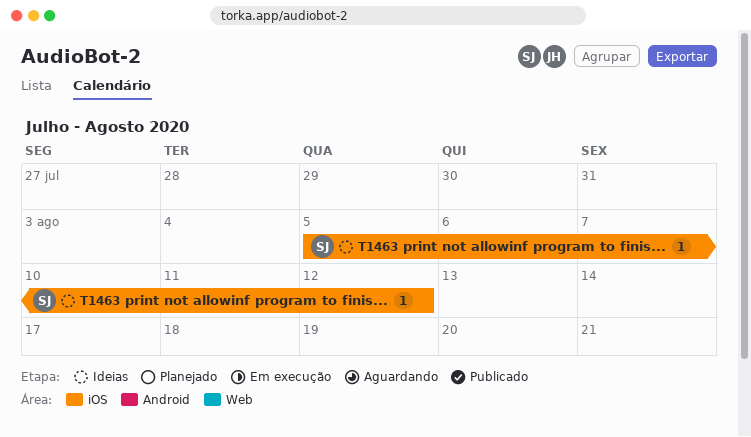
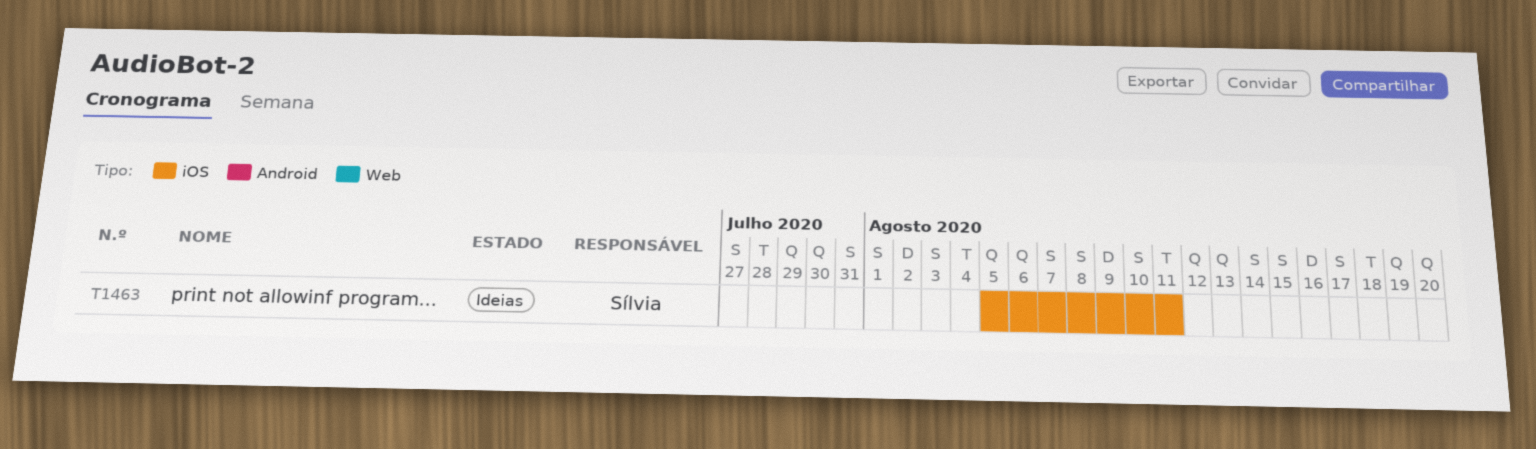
T1463, due: Aug 12 -> Aug 11

